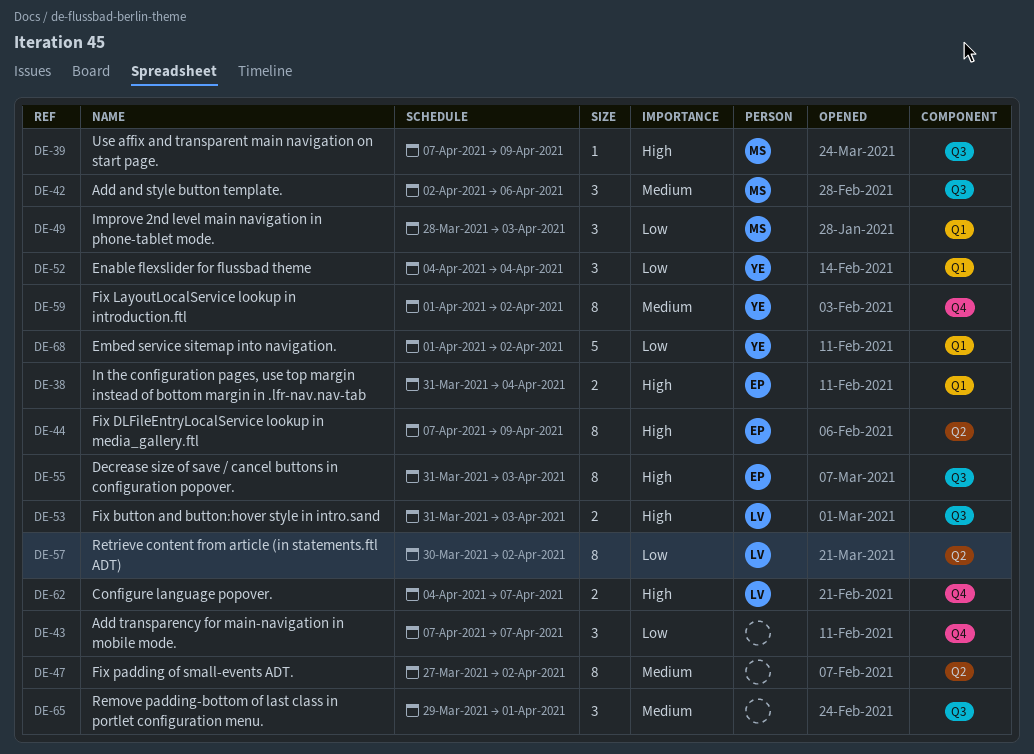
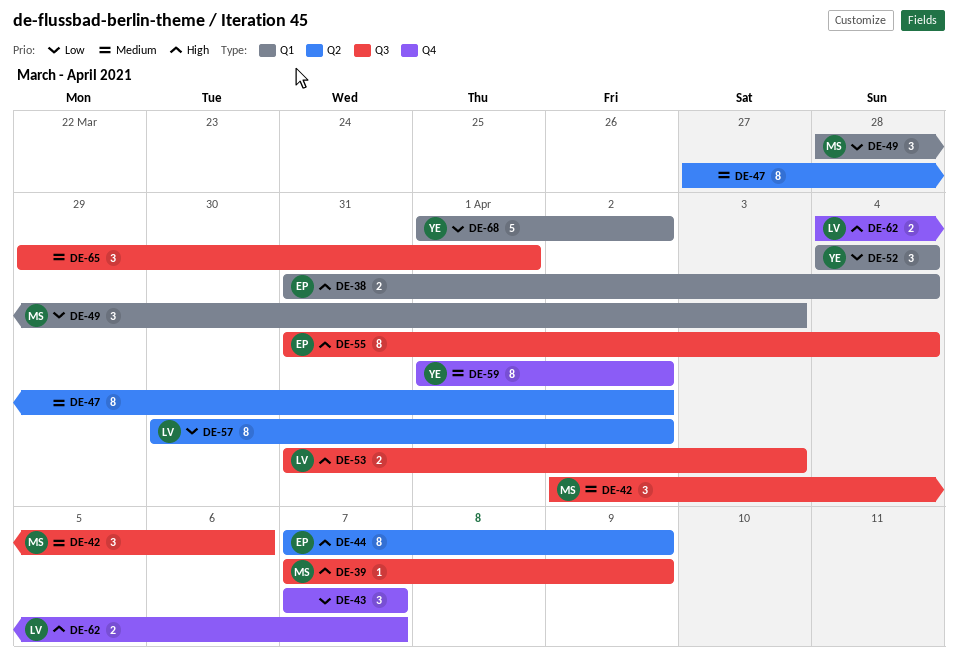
DE-55, due: Apr 3 -> Apr 4

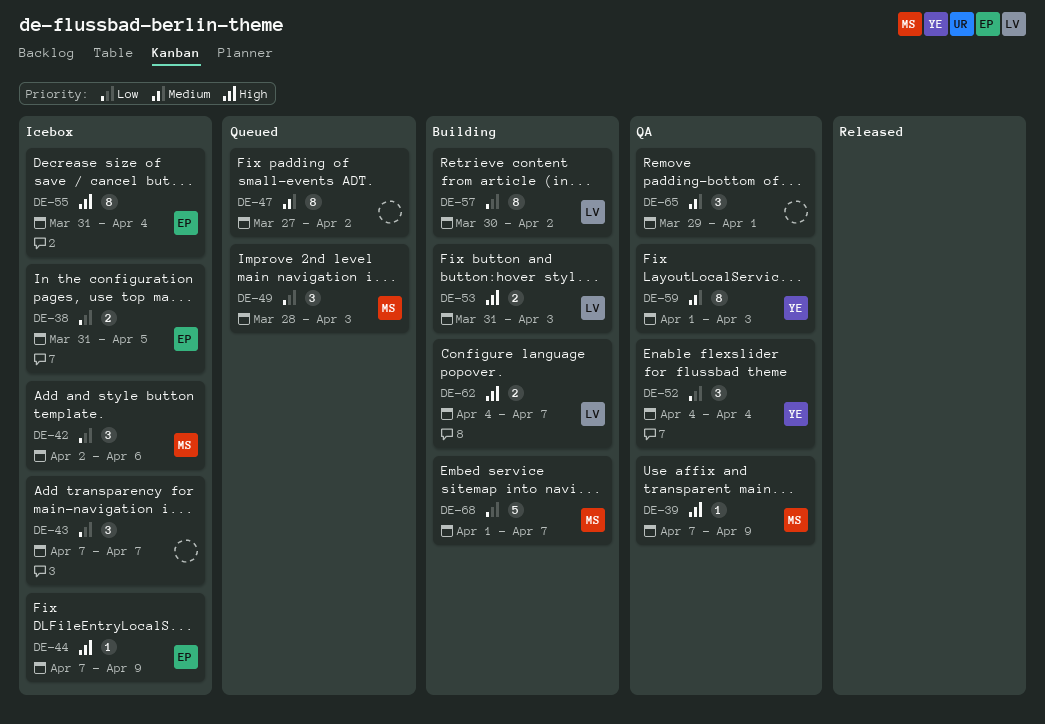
DE-38, priority: High -> Low
DE-38, due: Apr 4 -> Apr 5
DE-42, priority: Medium -> Low
DE-44, estimate: 8 -> 1
DE-59, due: Apr 2 -> Apr 3
DE-68, owner: YE -> MS
DE-68, due: Apr 2 -> Apr 7

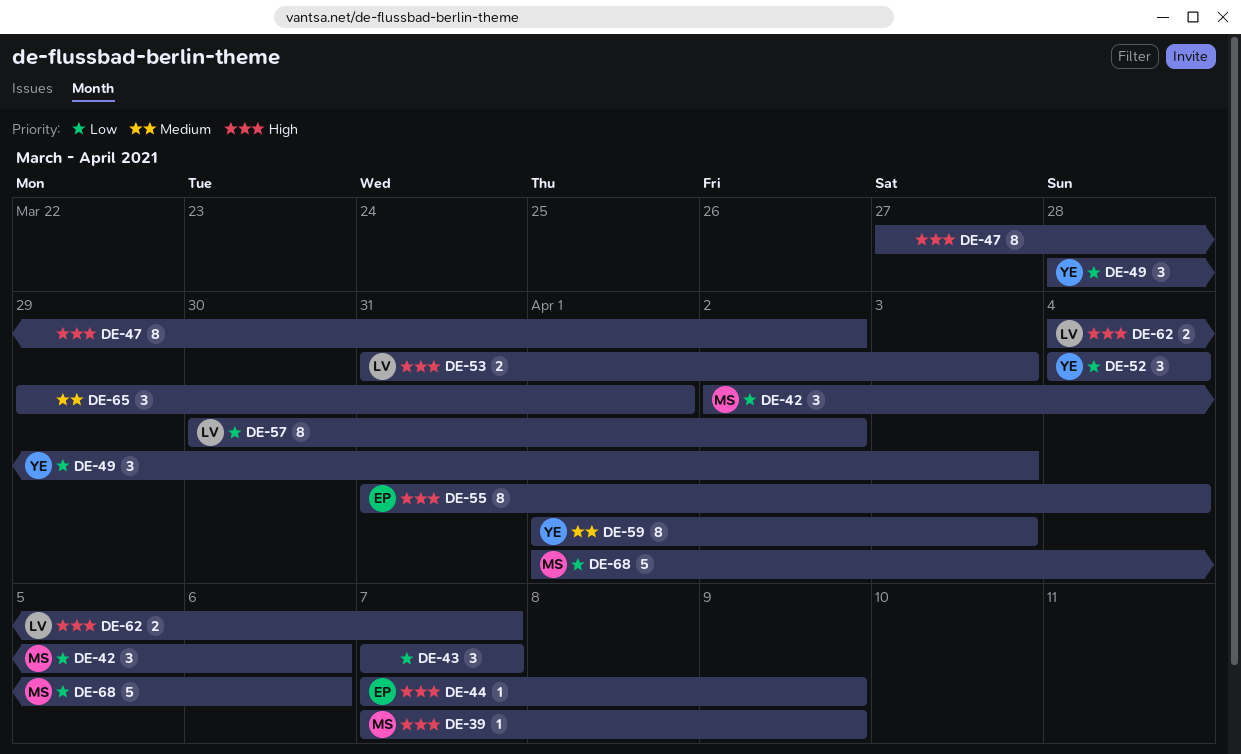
DE-38: present -> none
DE-47, priority: Medium -> High
DE-49, owner: MS -> YE
DE-68, due: Apr 7 -> Apr 6

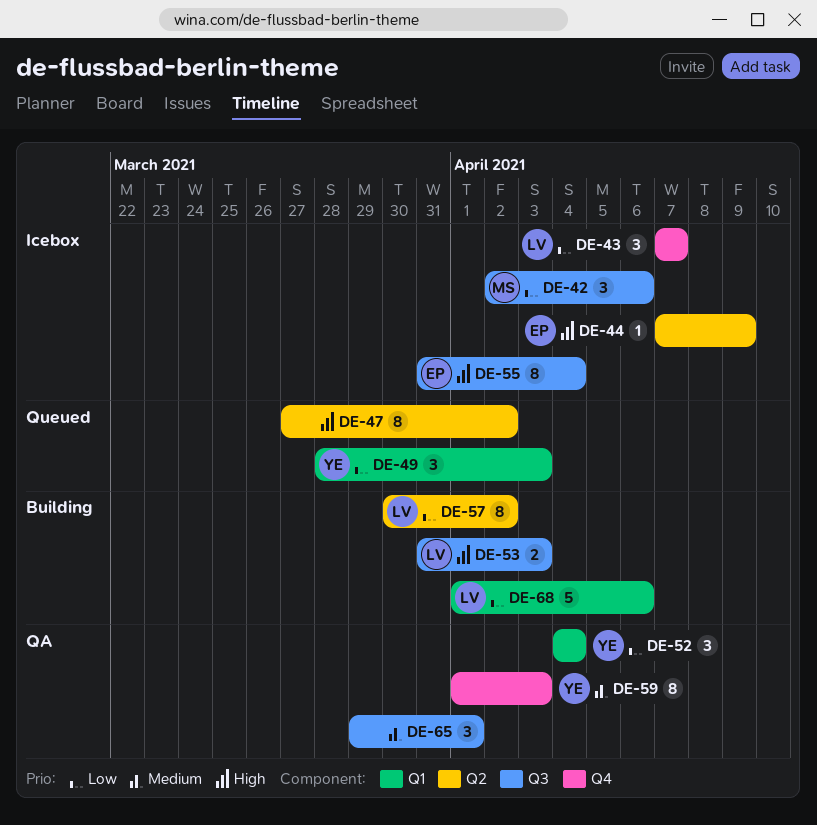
DE-39: present -> none
DE-43, owner: none -> LV
DE-62: present -> none
DE-68, owner: MS -> LV

